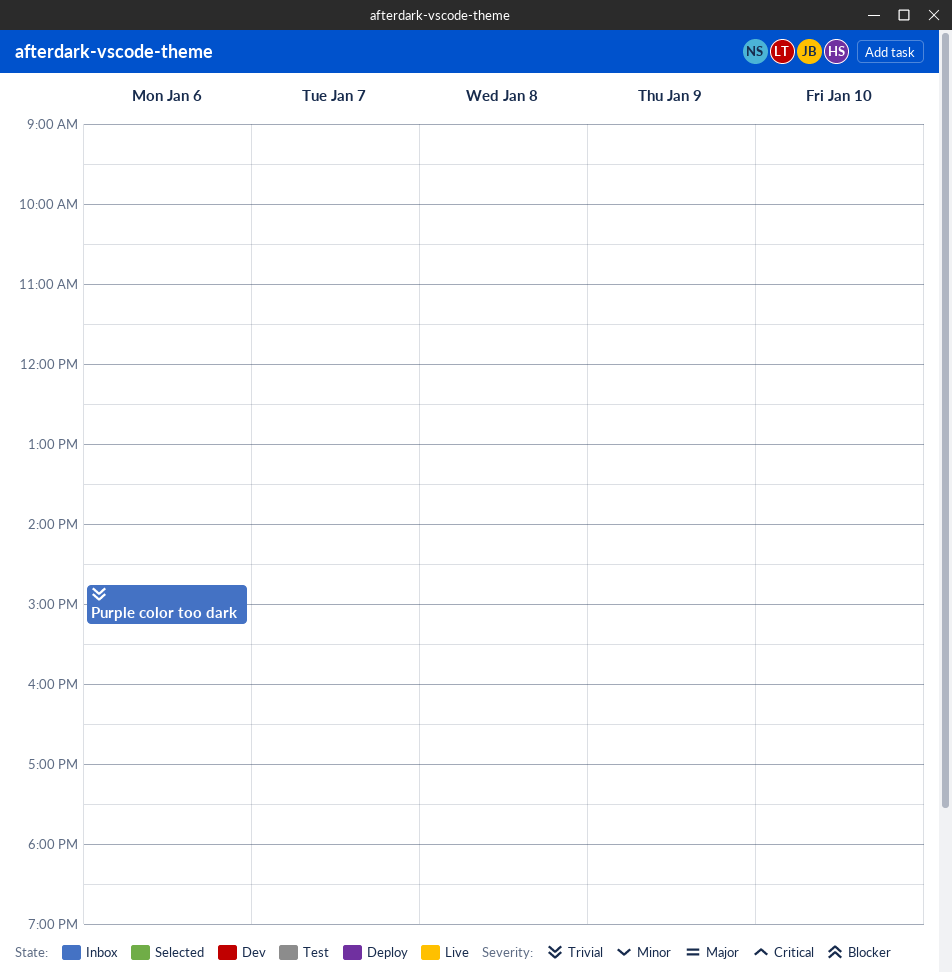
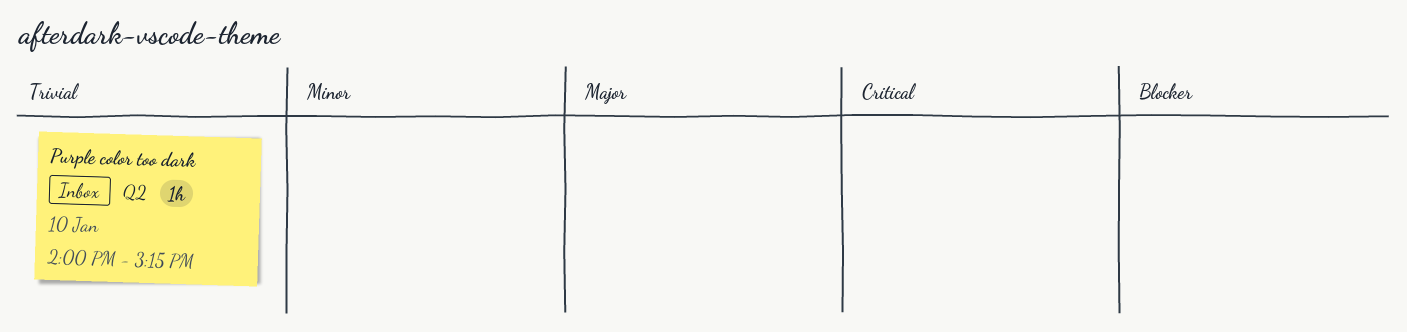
Purple color too dark, day: Jan 6 -> Jan 10
Purple color too dark, begins: 14:45 -> 14:00

